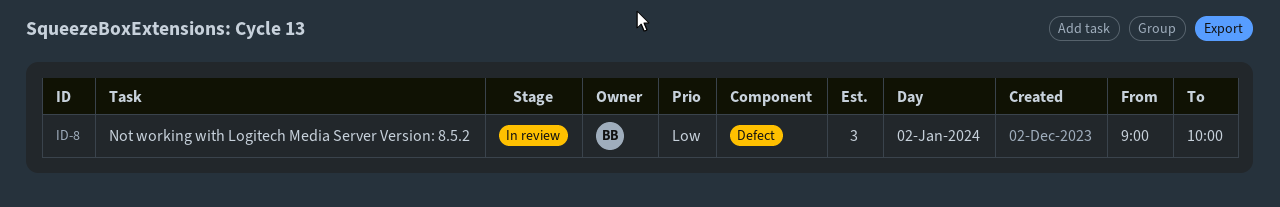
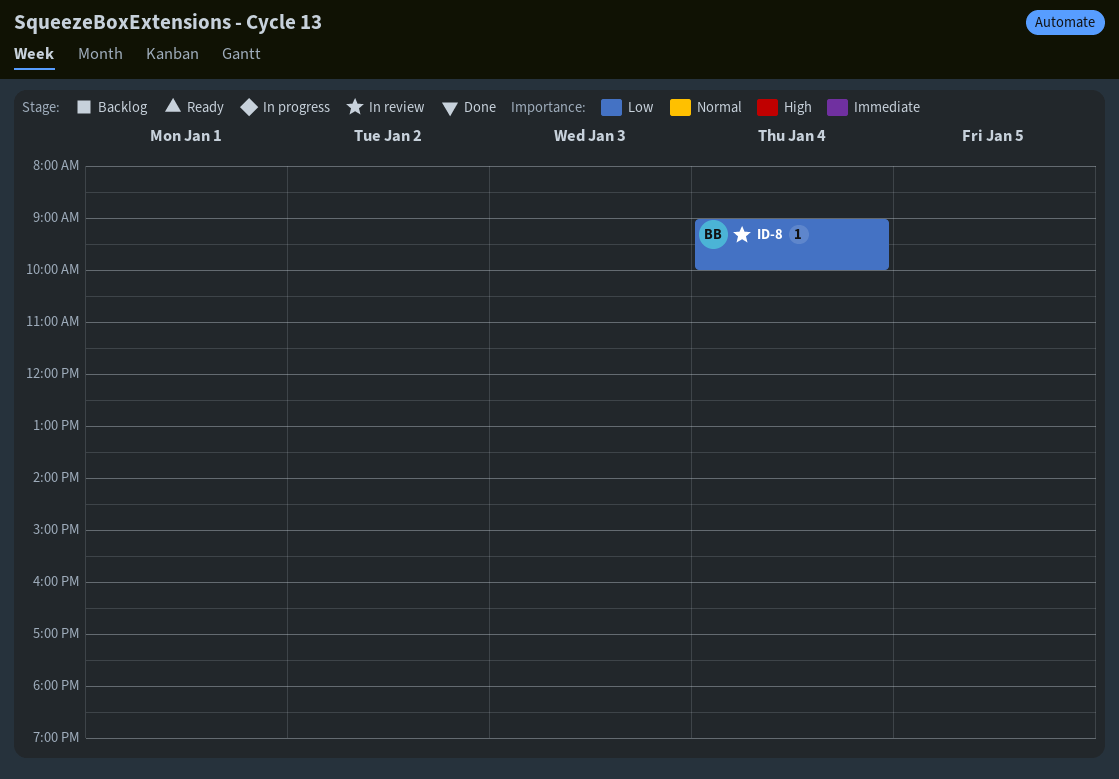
ID-8, estimate: 3 -> 1
ID-8, day: Jan 2 -> Jan 4

